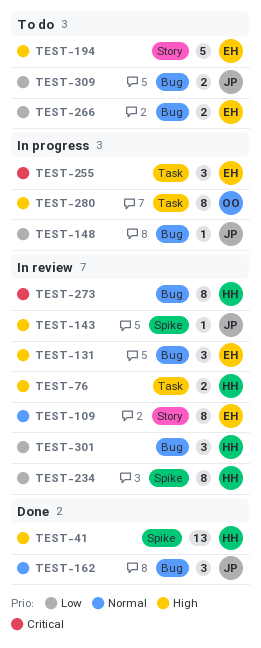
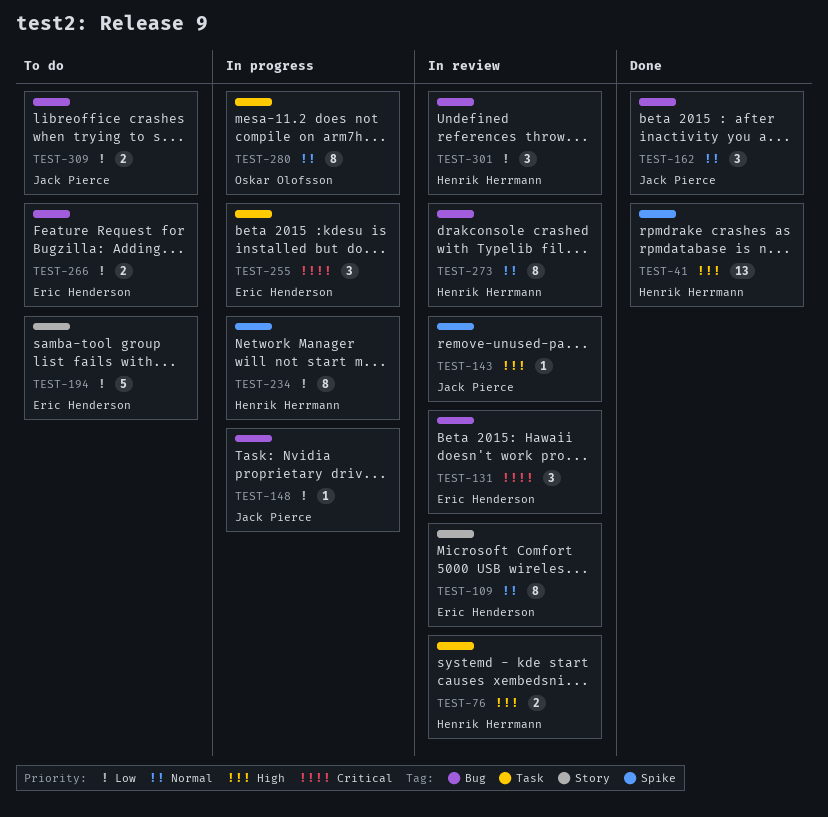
TEST-131, priority: High -> Critical
TEST-194, priority: High -> Low
TEST-234, status: In review -> In progress
TEST-273, priority: Critical -> Normal
TEST-280, priority: High -> Normal

